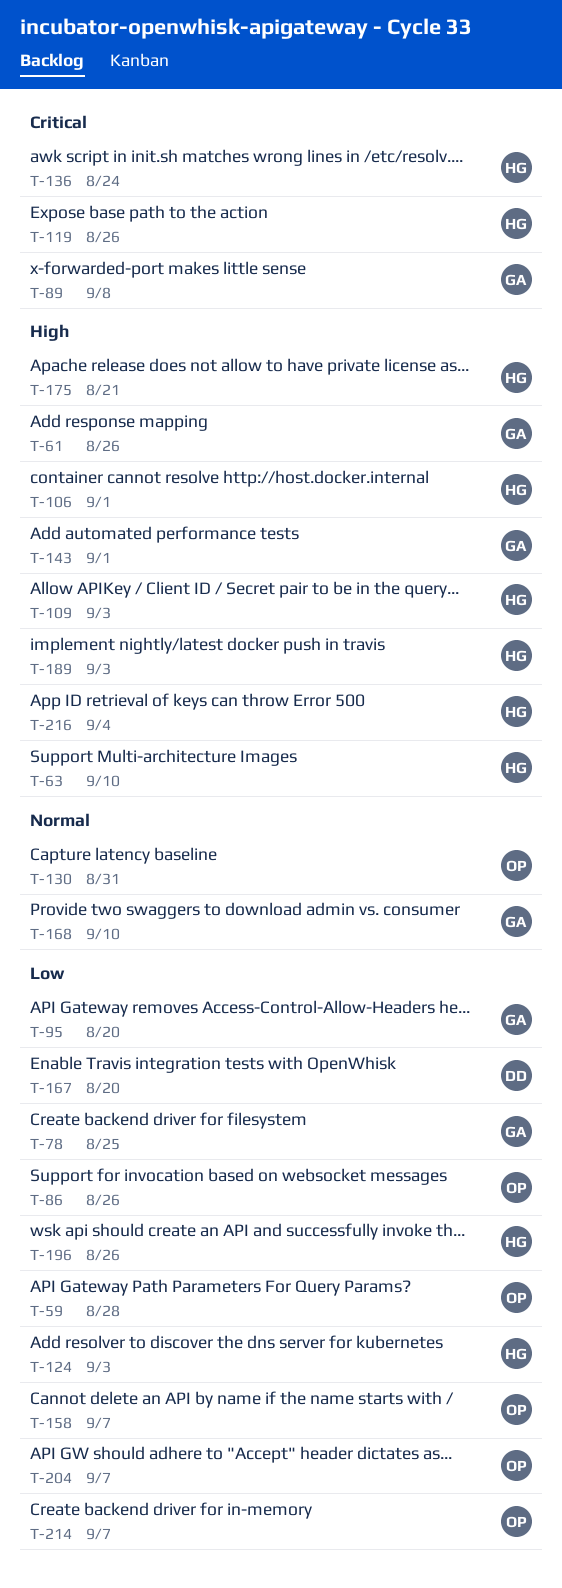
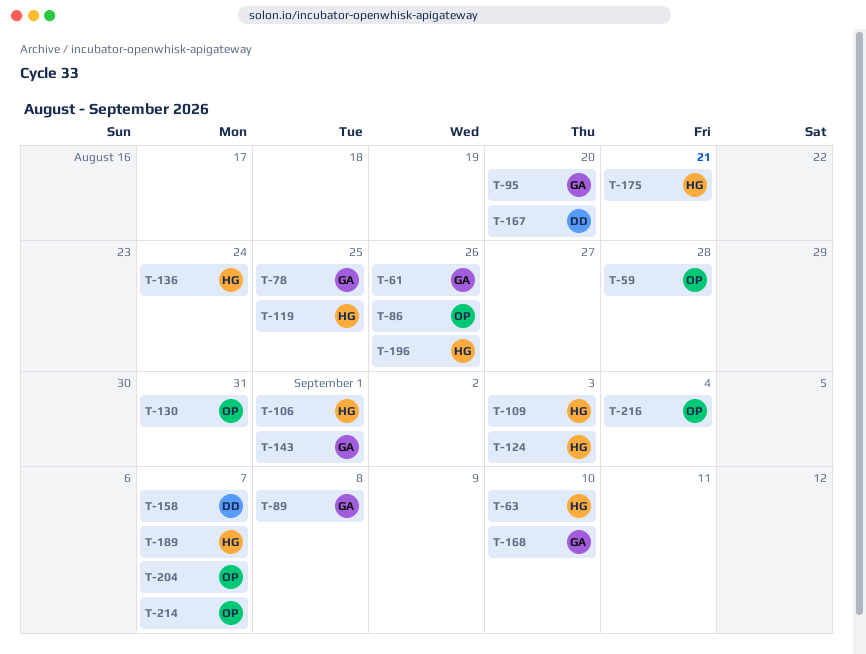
T-119, due: Aug 26 -> Aug 25
T-158, owner: OP -> DD
T-189, due: Sep 3 -> Sep 7
T-216, owner: HG -> OP

